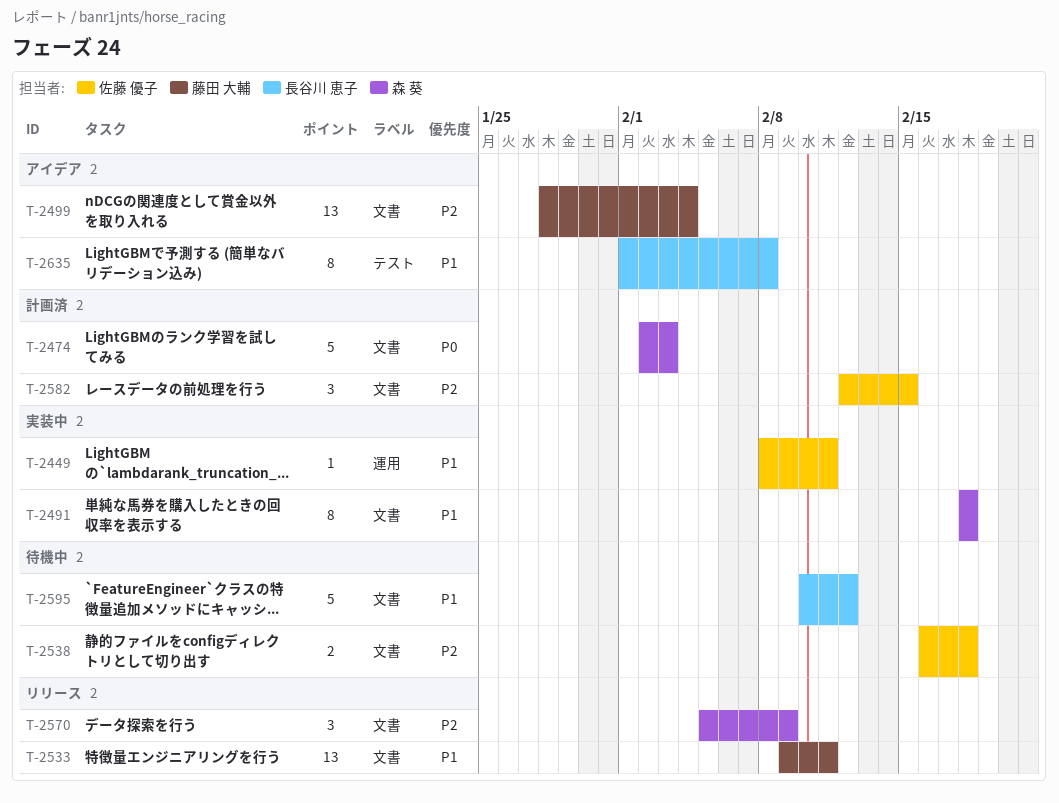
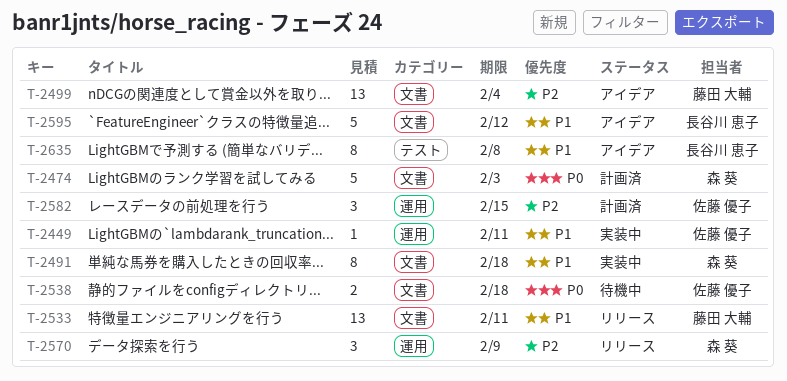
T-2538, priority: P2 -> P0
T-2570, label: 文書 -> 運用
T-2582, label: 文書 -> 運用
T-2595, status: 待機中 -> アイデア

